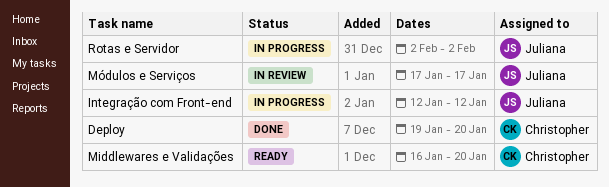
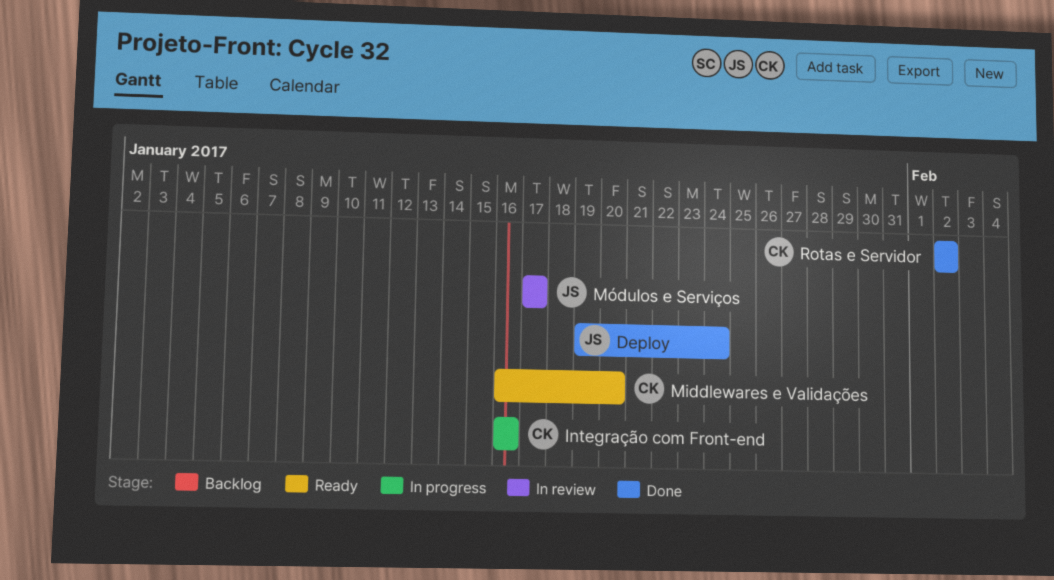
Deploy, owner: Christopher -> Juliana
Deploy, due: Jan 20 -> Jan 24
Integração com Front-end, owner: Juliana -> Christopher
Integração com Front-end, start: Jan 12 -> Jan 16
Integração com Front-end, due: Jan 12 -> Jan 16
Rotas e Servidor, status: In progress -> Done
Rotas e Servidor, owner: Juliana -> Christopher

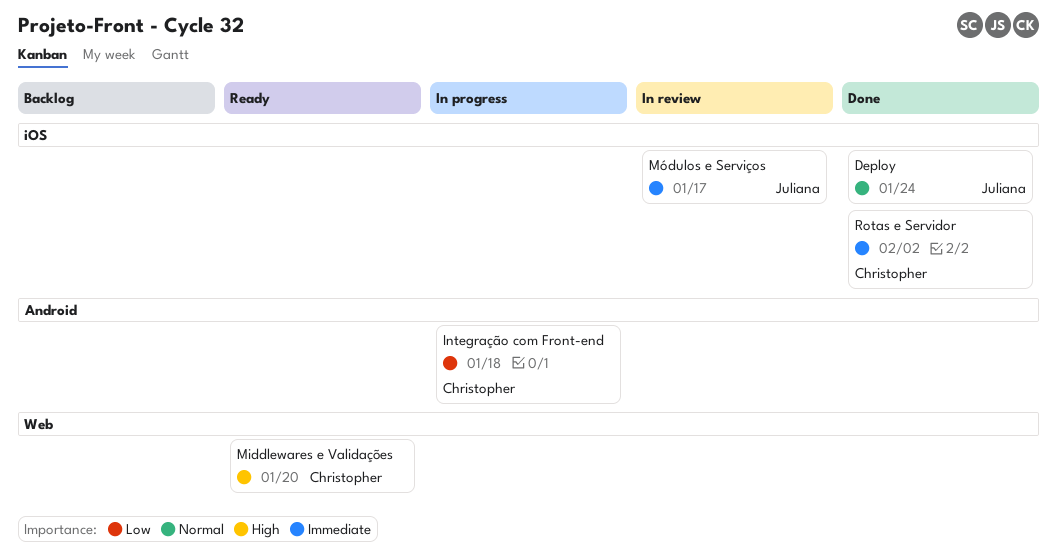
Integração com Front-end, due: Jan 16 -> Jan 18

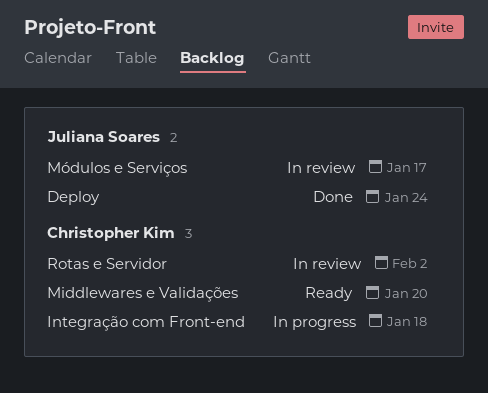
Rotas e Servidor, status: Done -> In review

